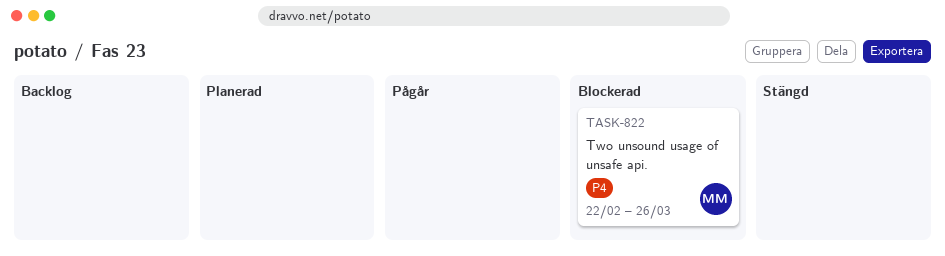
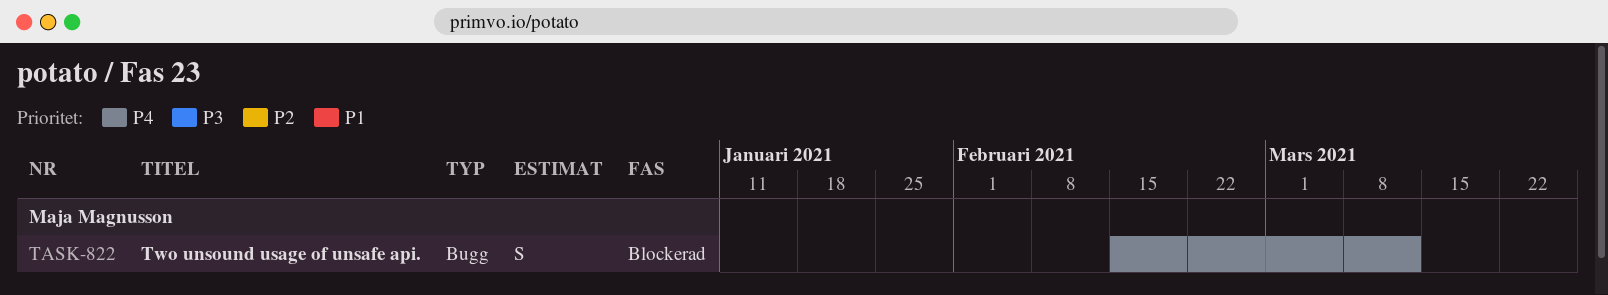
TASK-822, start: Feb 22 -> Feb 15
TASK-822, due: Mar 26 -> Mar 12

